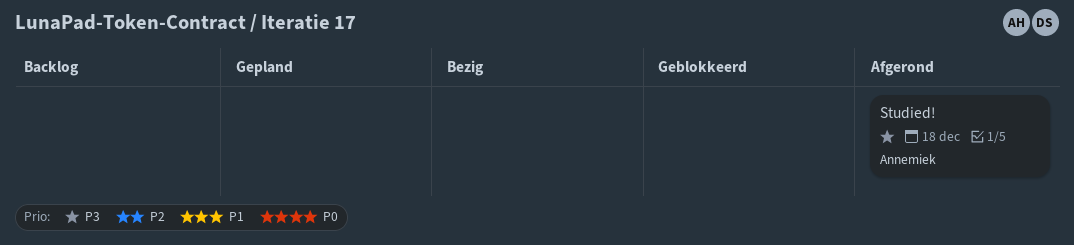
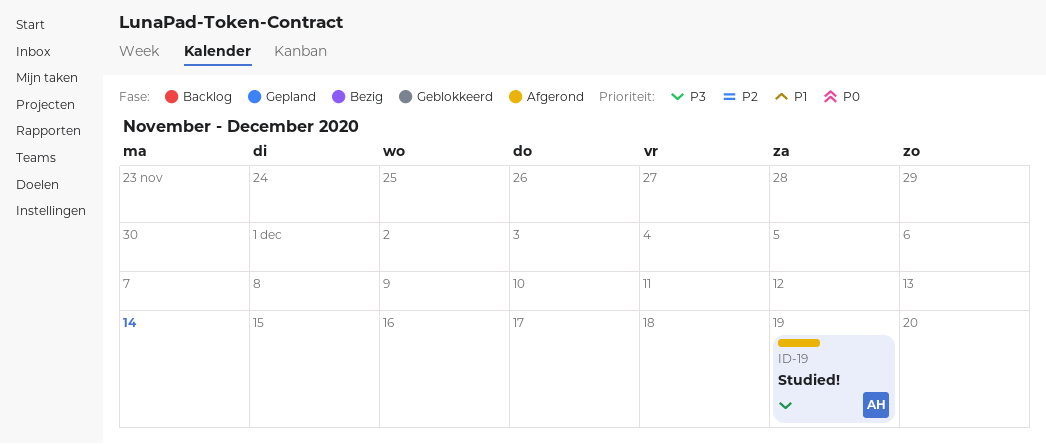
Studied!, due: Dec 18 -> Dec 19

